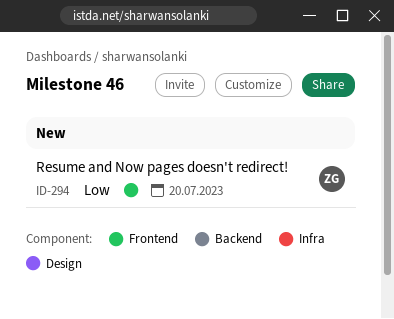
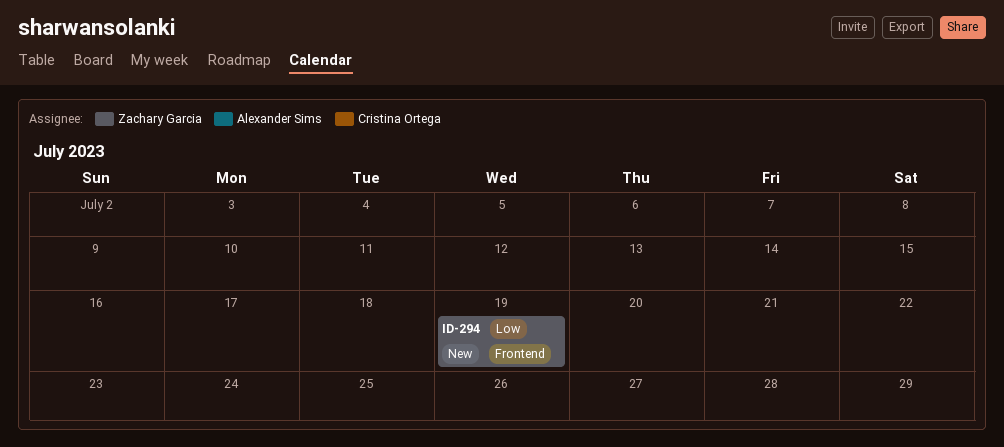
ID-294, due: Jul 20 -> Jul 19

